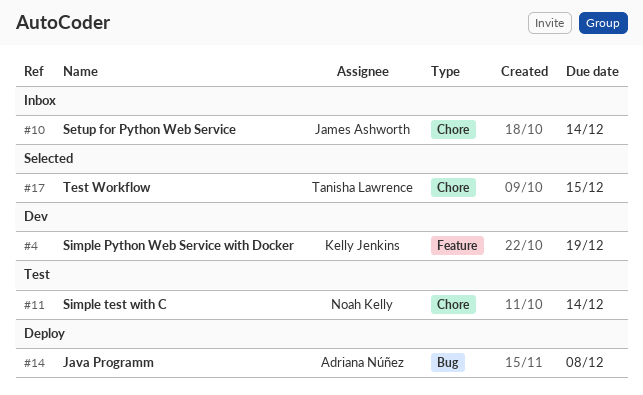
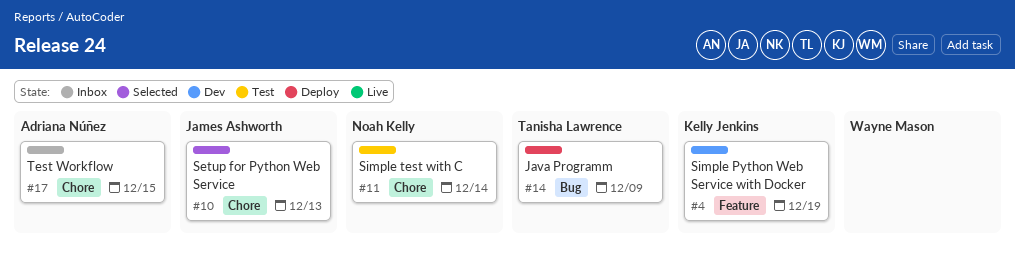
#10, status: Inbox -> Selected
#10, due: Dec 14 -> Dec 13
#14, owner: Adriana Núñez -> Tanisha Lawrence
#14, due: Dec 8 -> Dec 9
#17, status: Selected -> Inbox
#17, owner: Tanisha Lawrence -> Adriana Núñez

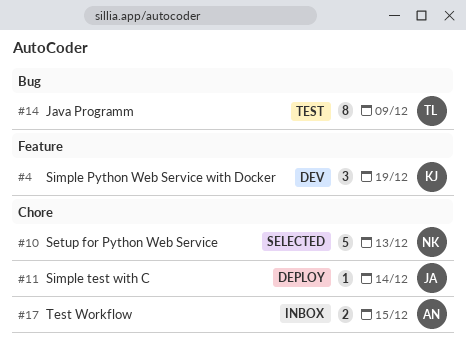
#10, owner: James Ashworth -> Noah Kelly
#11, status: Test -> Deploy
#11, owner: Noah Kelly -> James Ashworth
#14, status: Deploy -> Test

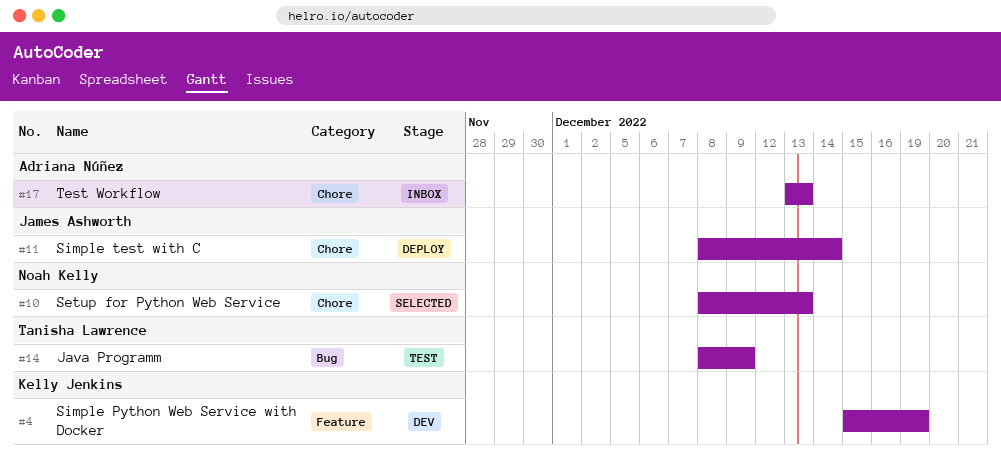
#17, due: Dec 15 -> Dec 13

